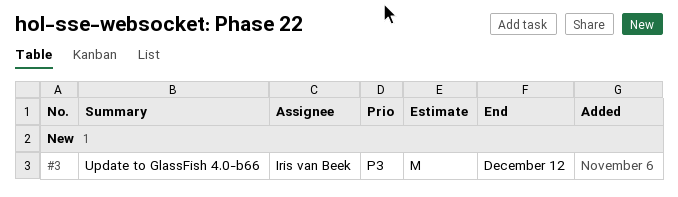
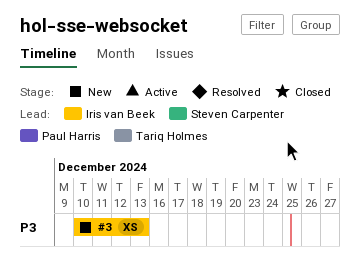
#3, estimate: M -> XS
#3, due: Dec 12 -> Dec 13

